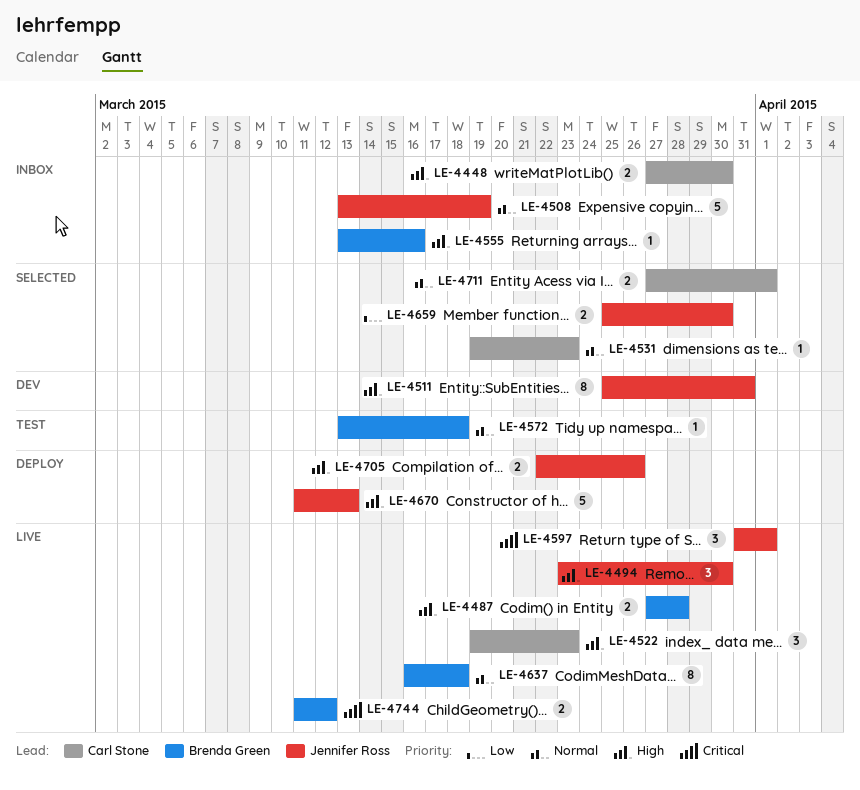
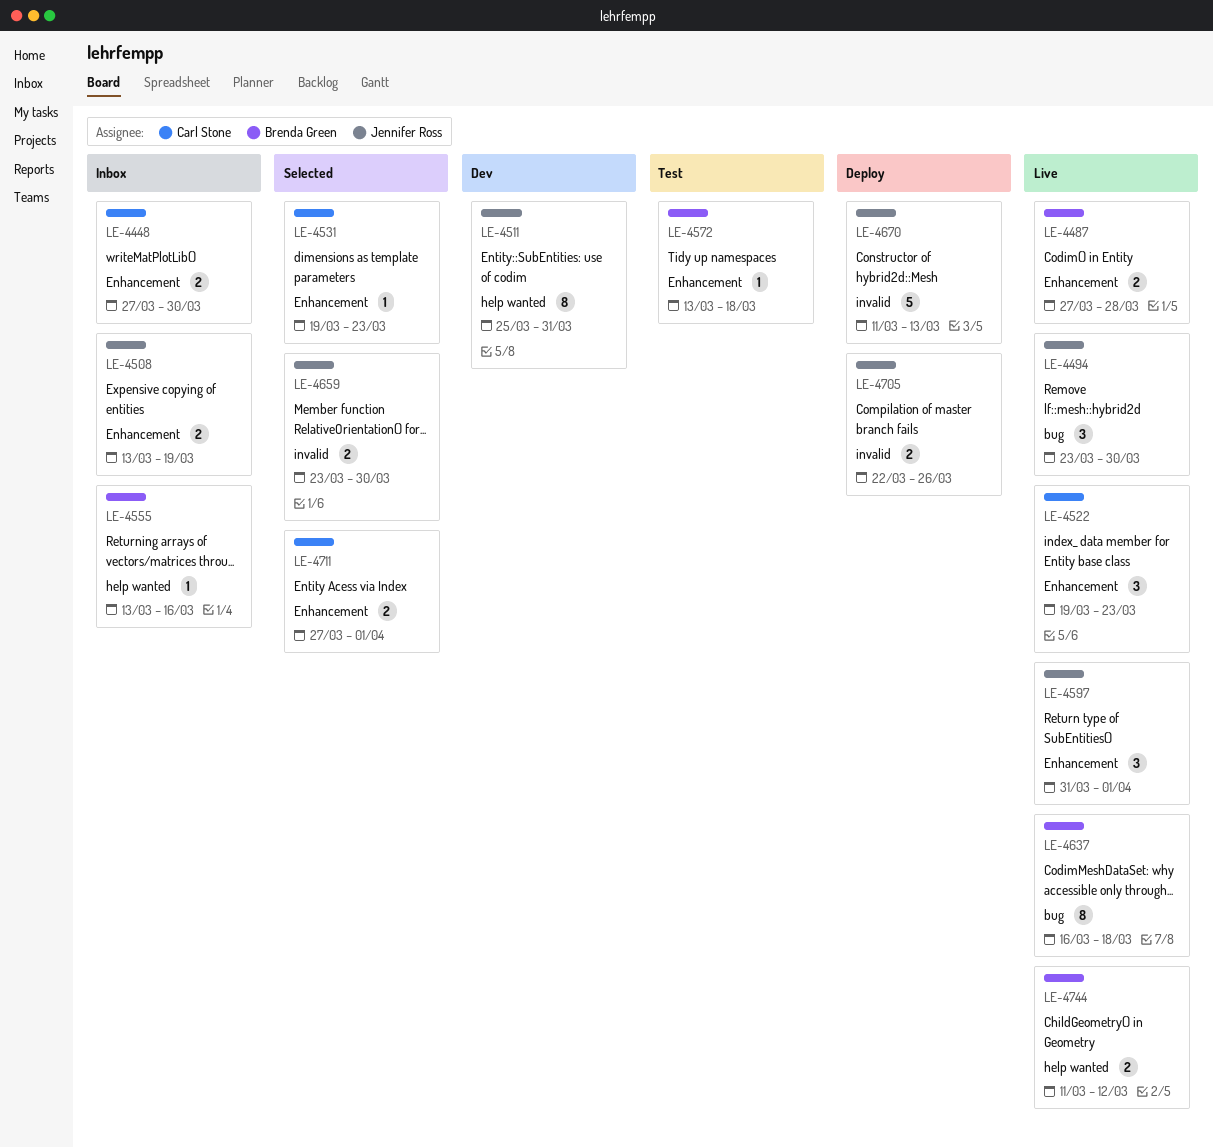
LE-4508, estimate: 5 -> 2
LE-4659, start: Mar 25 -> Mar 23

